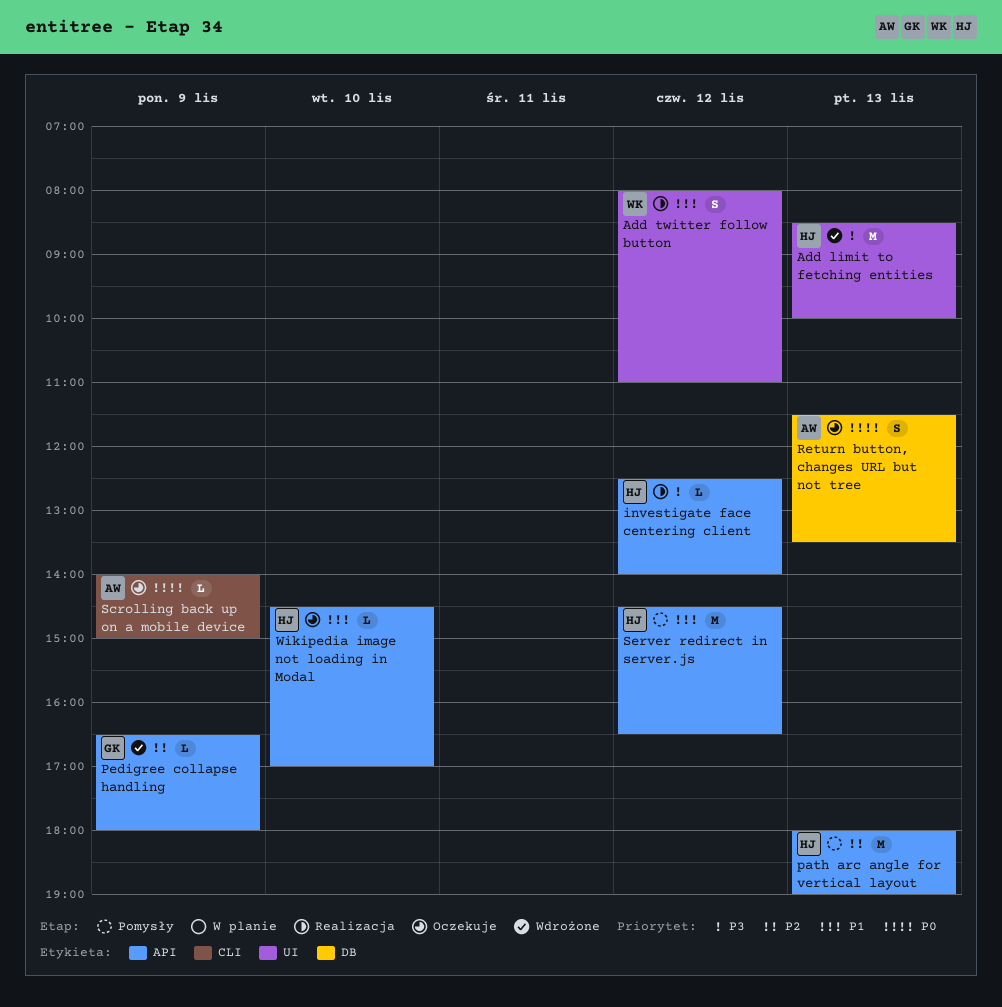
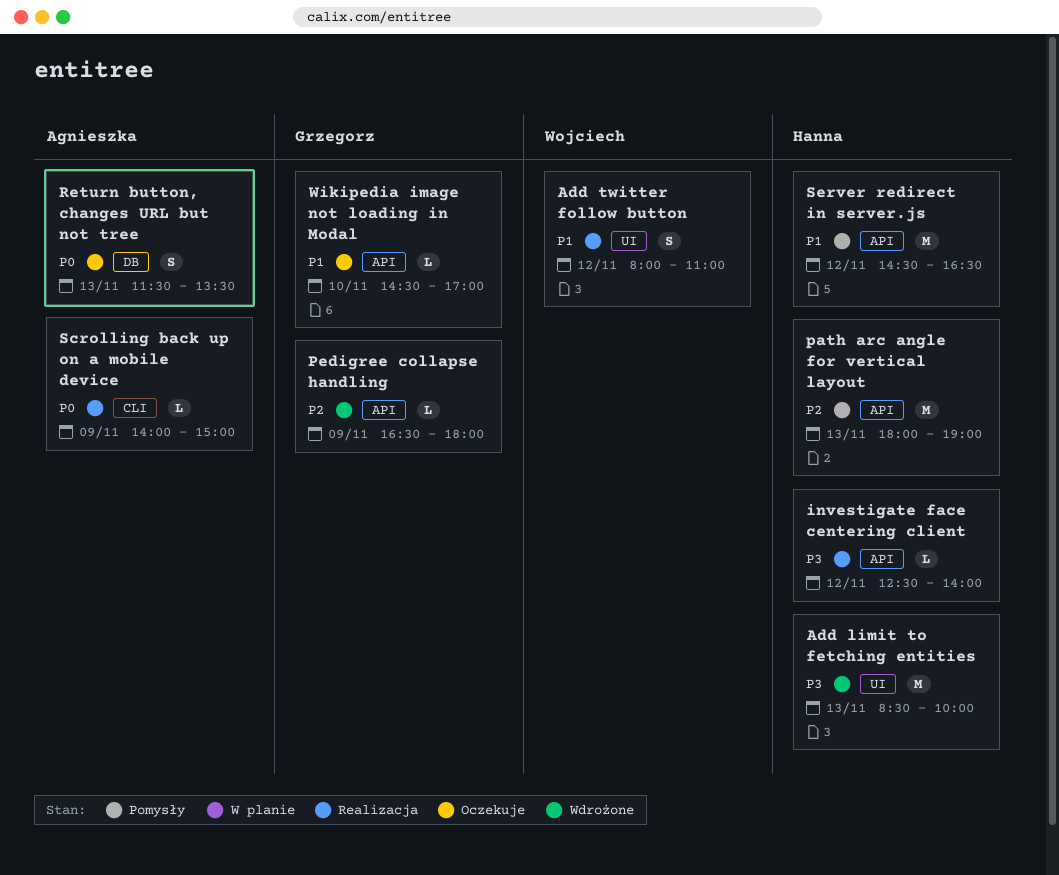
Scrolling back up on a mobile device, status: Oczekuje -> Realizacja
Wikipedia image not loading in Modal, owner: Hanna -> Grzegorz

